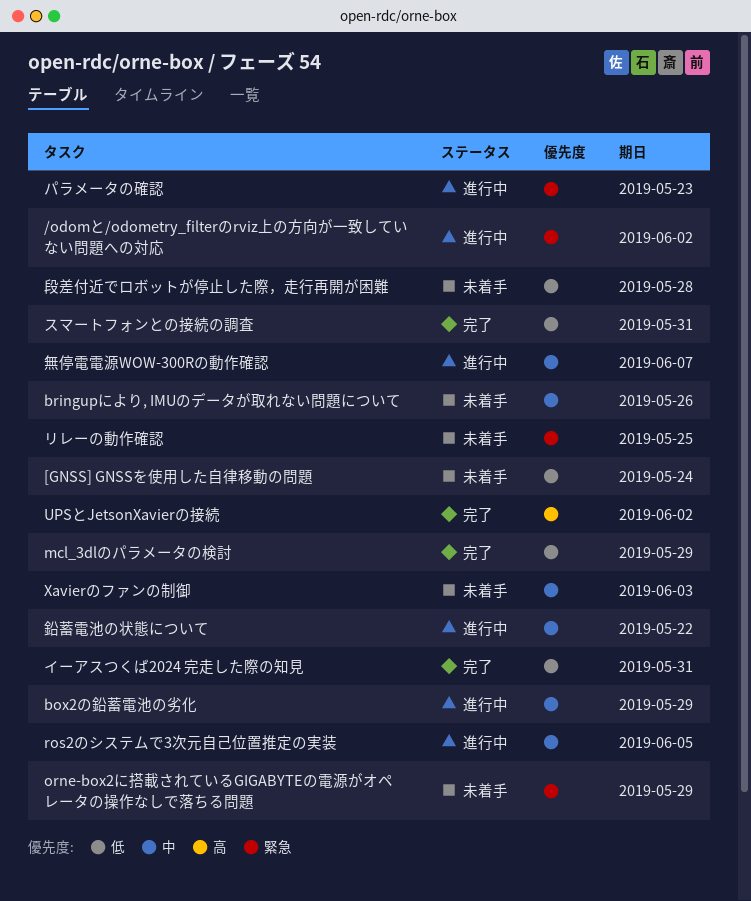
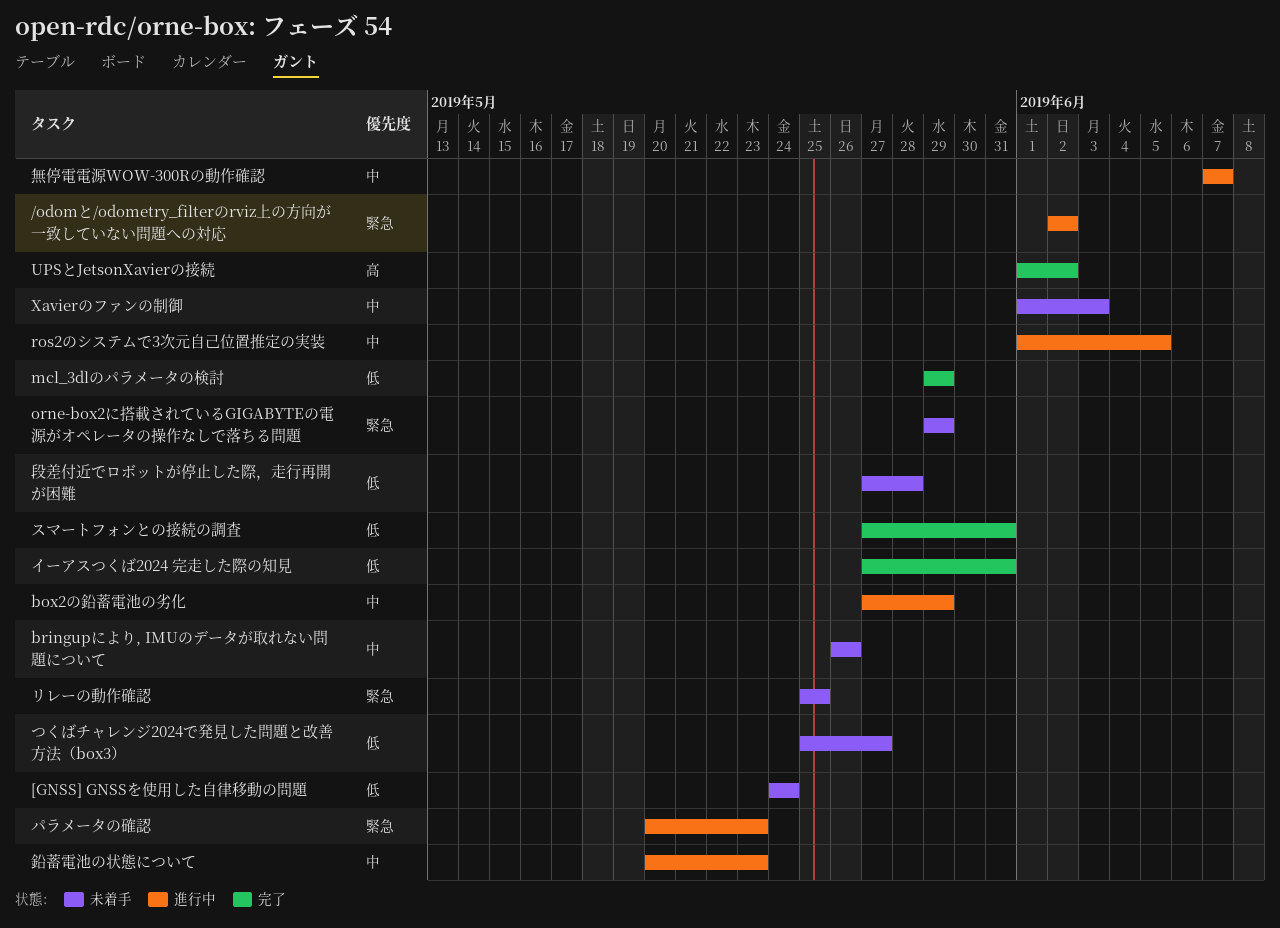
つくばチャレンジ2024で発見した問題と改善方法（box3）: none -> present
鉛蓄電池の状態について, due: May 22 -> May 23

